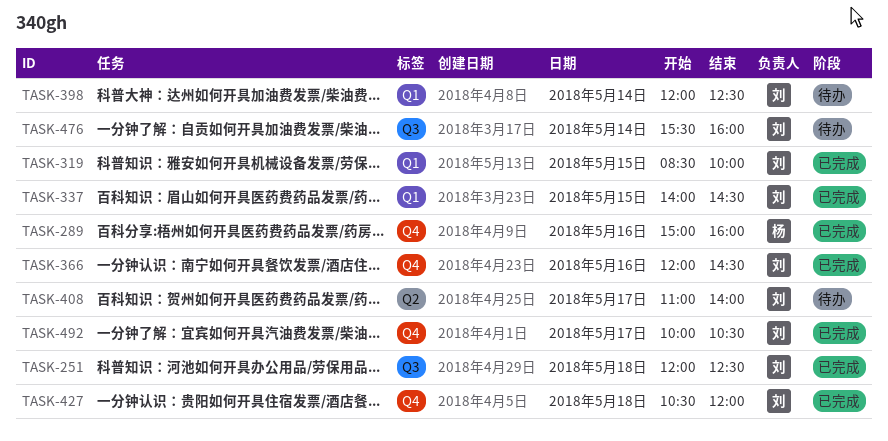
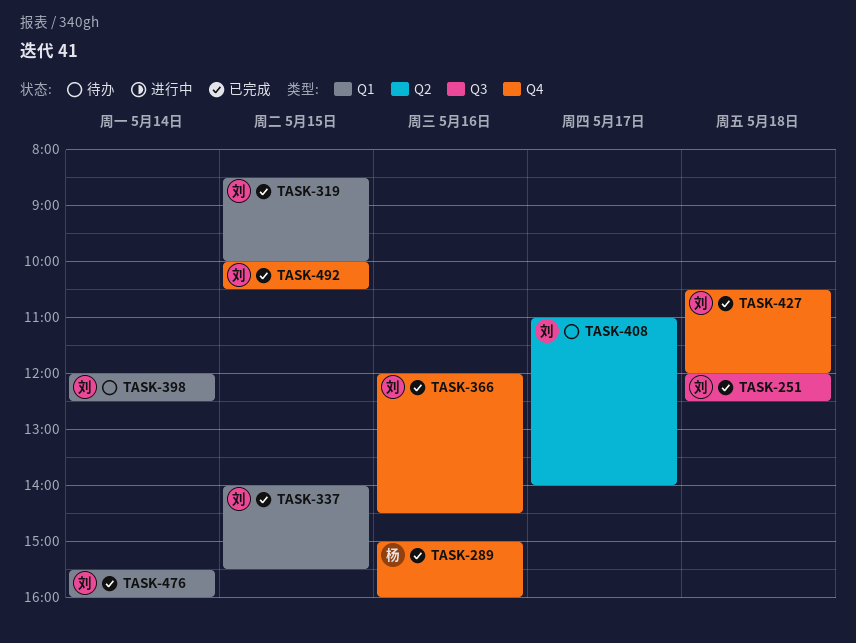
TASK-337, ends: 14:30 -> 15:30
TASK-476, status: 待办 -> 已完成
TASK-476, label: Q3 -> Q1
TASK-492, day: May 17 -> May 15

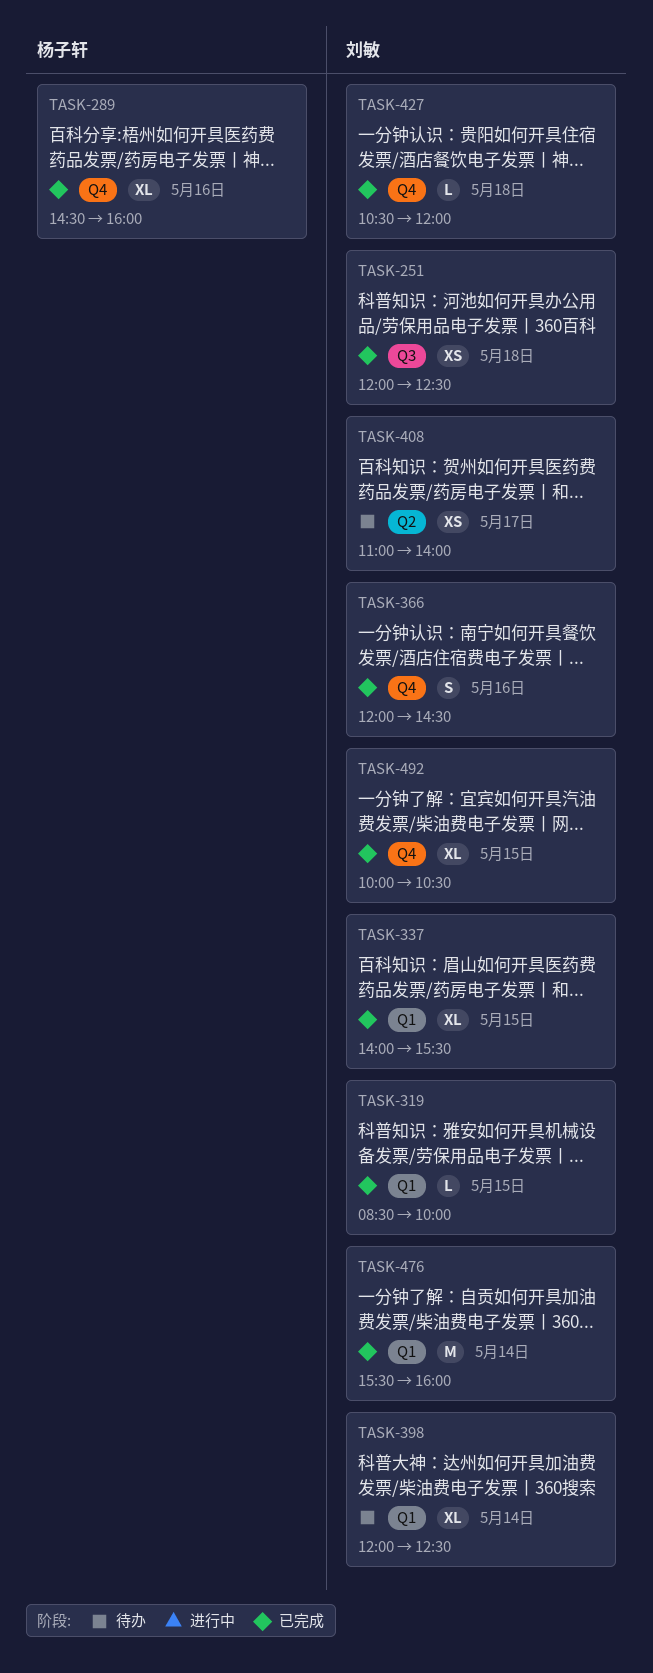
TASK-289, begins: 15:00 -> 14:30

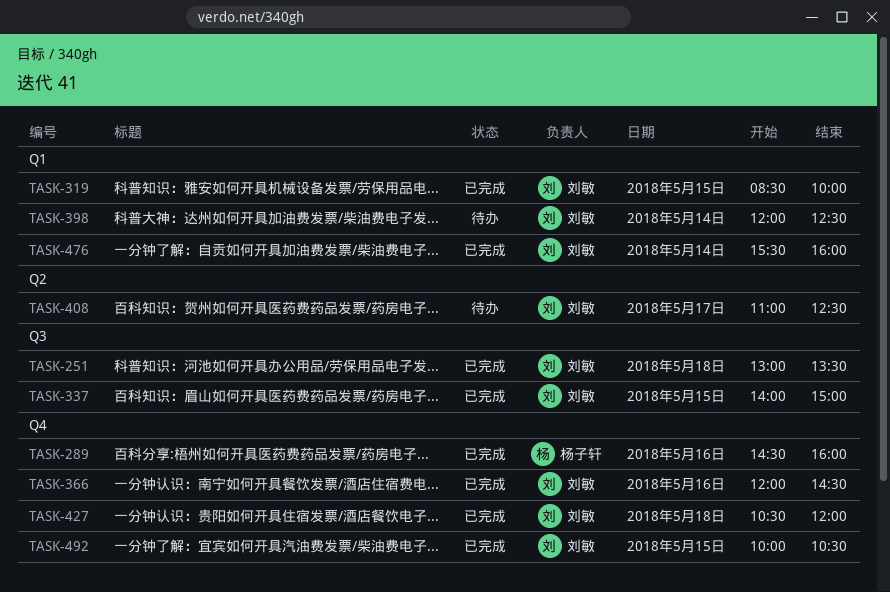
TASK-251, begins: 12:00 -> 13:00
TASK-251, ends: 12:30 -> 13:30
TASK-337, label: Q1 -> Q3
TASK-337, ends: 15:30 -> 15:00
TASK-408, ends: 14:00 -> 12:30

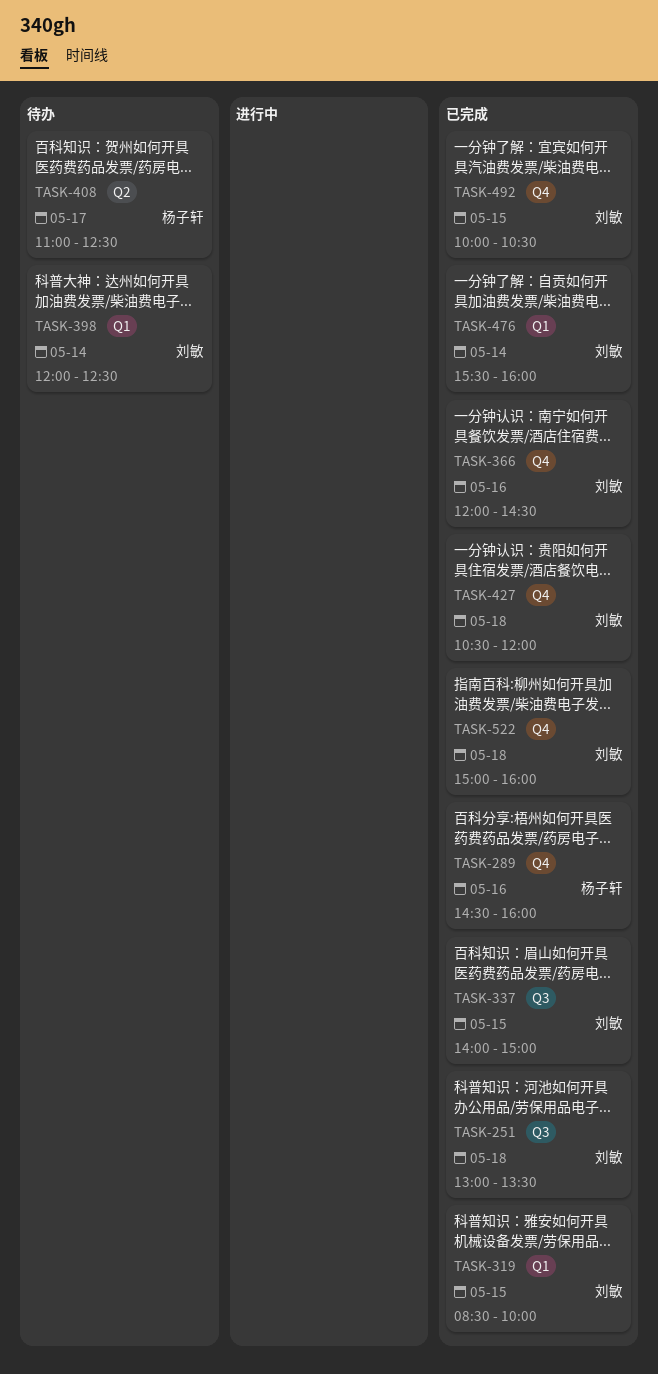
TASK-408, owner: 刘敏 -> 杨子轩
TASK-522: none -> present

